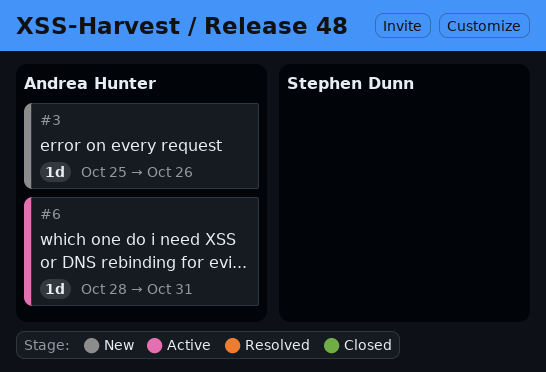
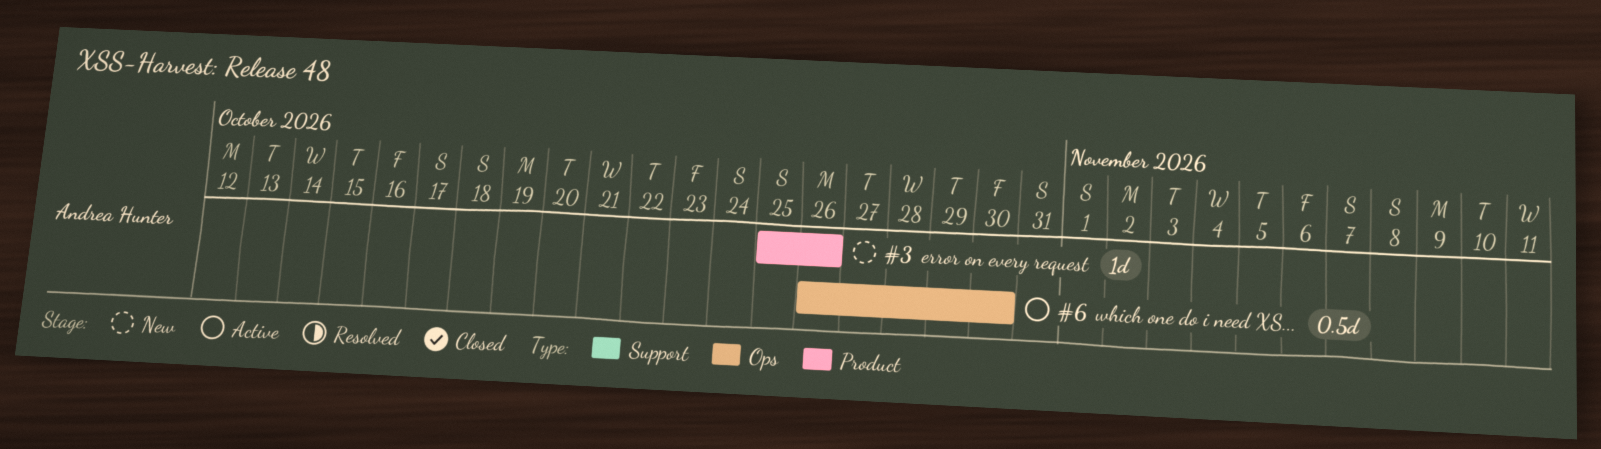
#6, estimate: 1d -> 0.5d
#6, start: Oct 28 -> Oct 26
#6, due: Oct 31 -> Oct 30

